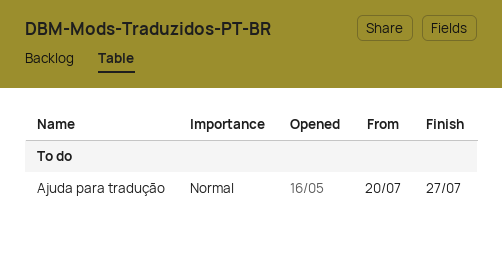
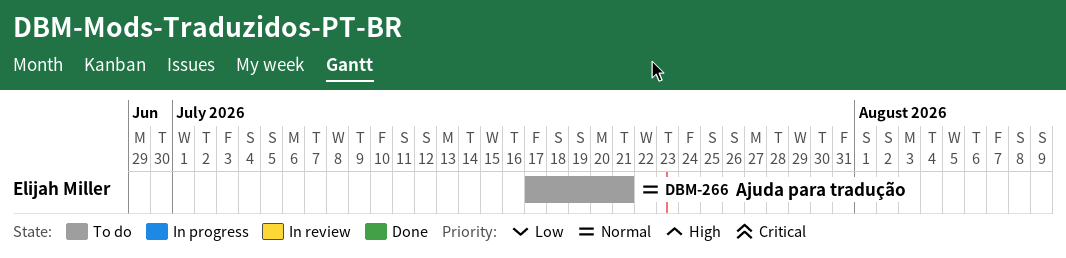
Ajuda para tradução, start: Jul 20 -> Jul 17
Ajuda para tradução, due: Jul 27 -> Jul 21

